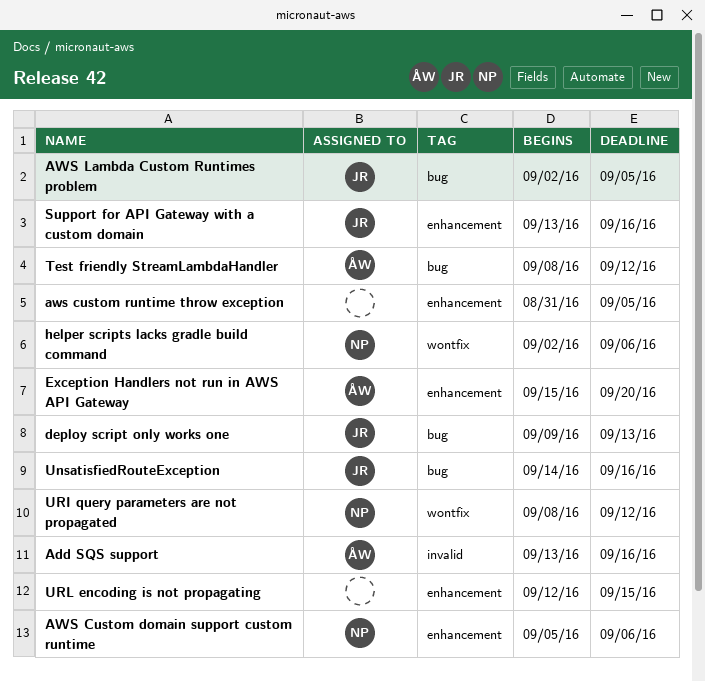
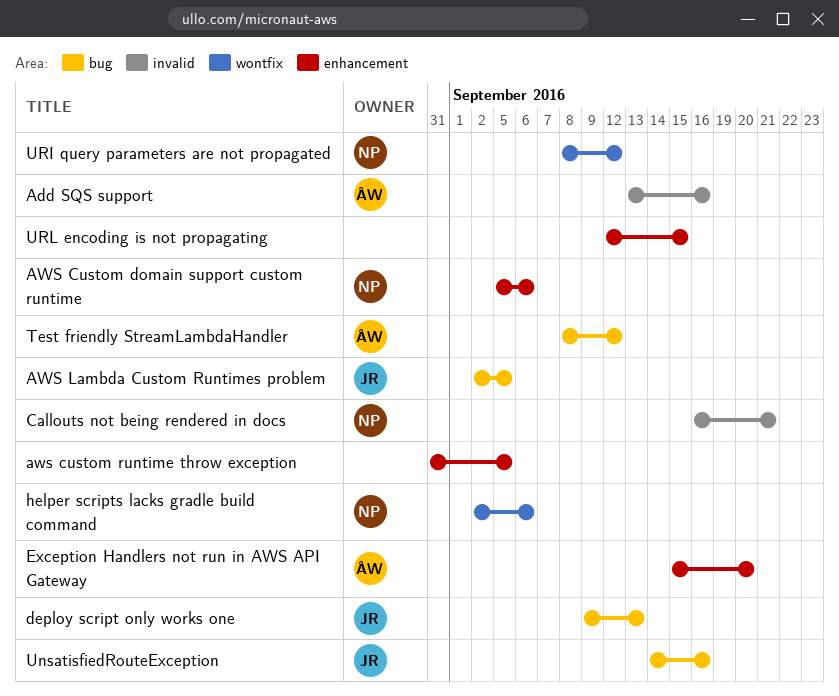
Callouts not being rendered in docs: none -> present
Support for API Gateway with a custom domain: present -> none

